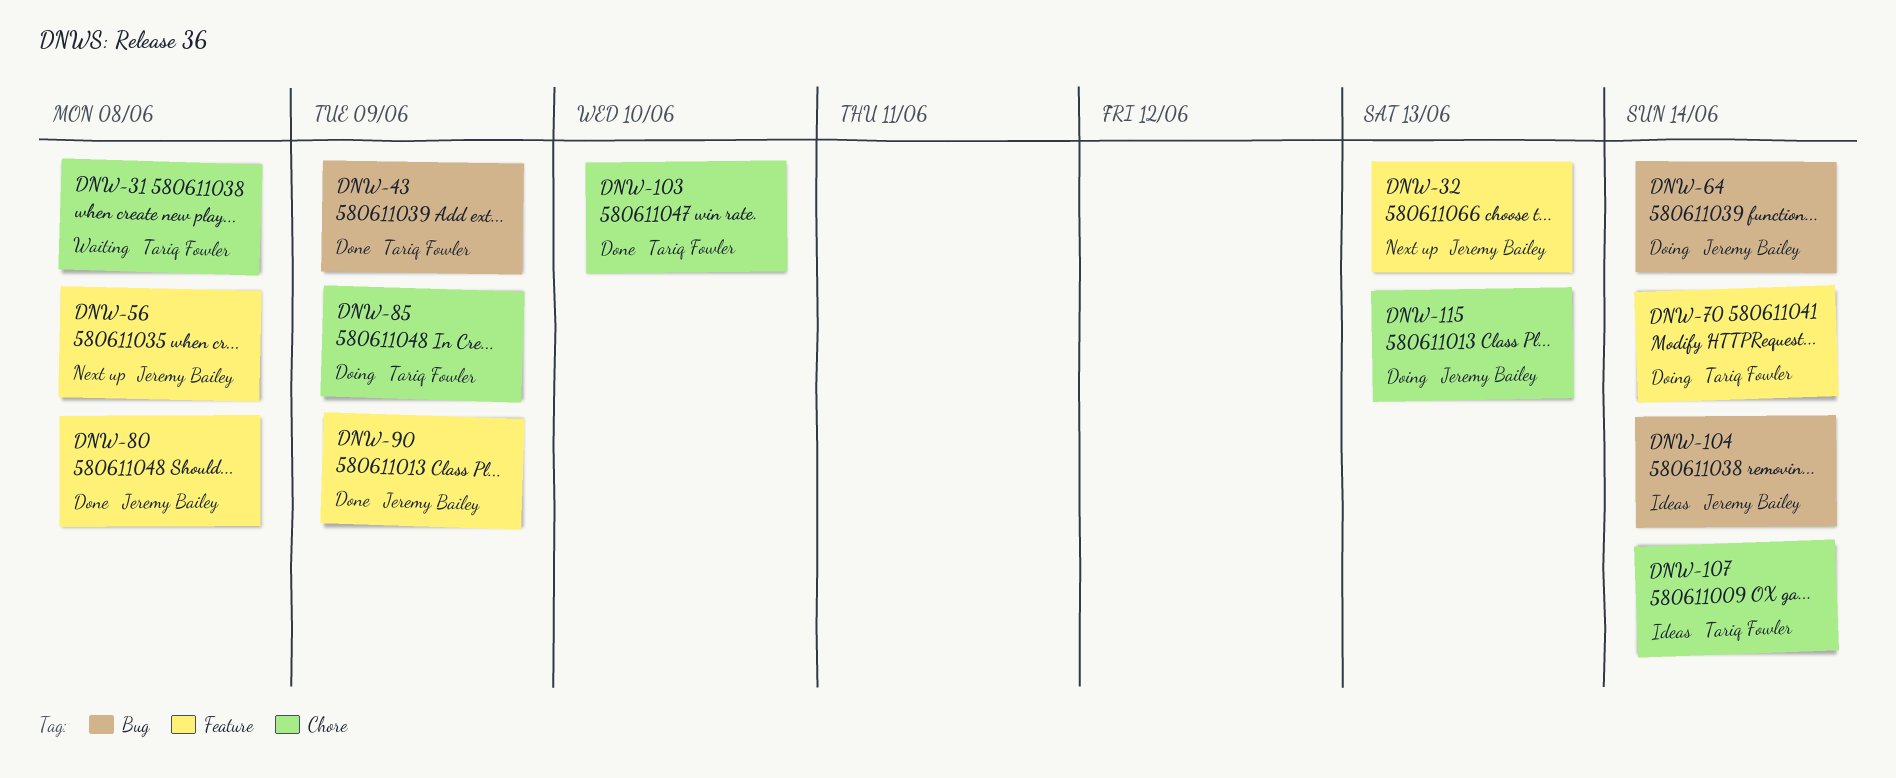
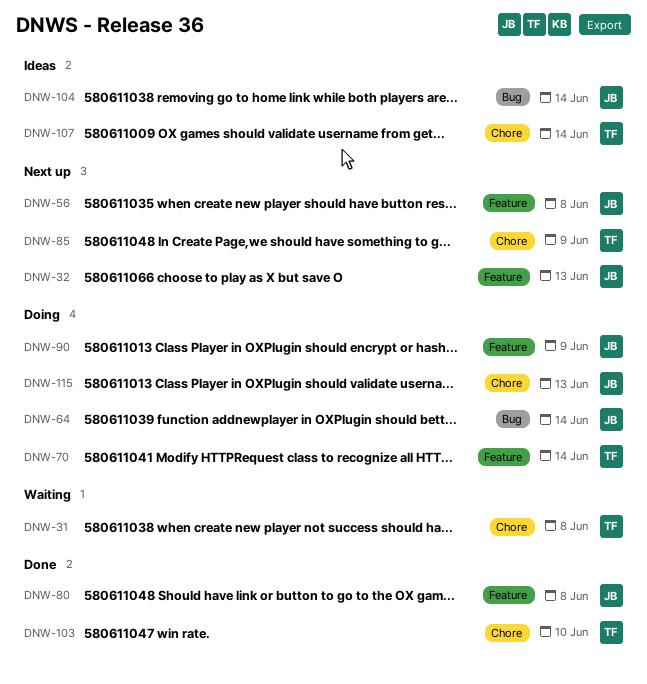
DNW-43: present -> none
DNW-85, status: Doing -> Next up
DNW-90, status: Done -> Doing

